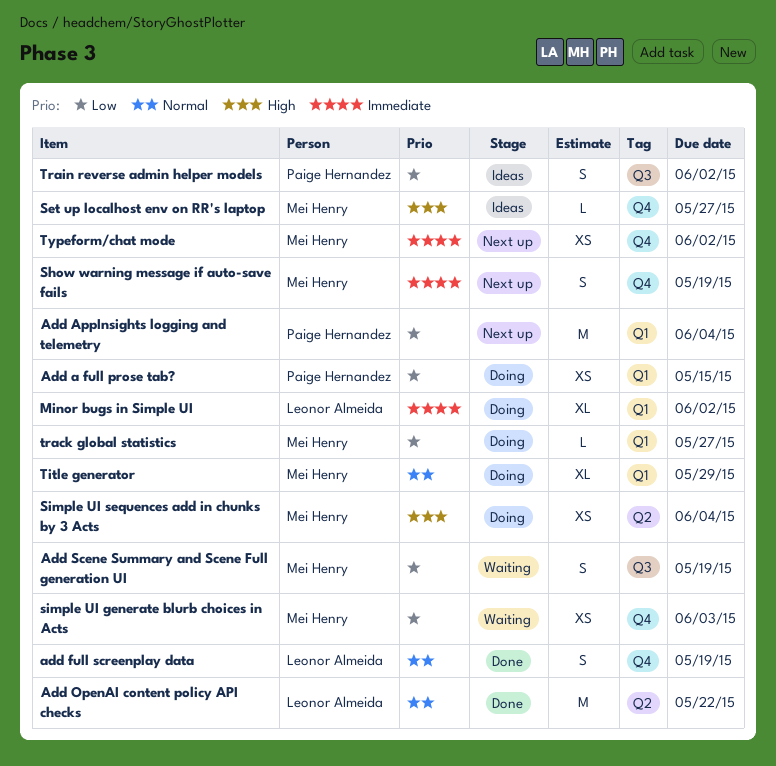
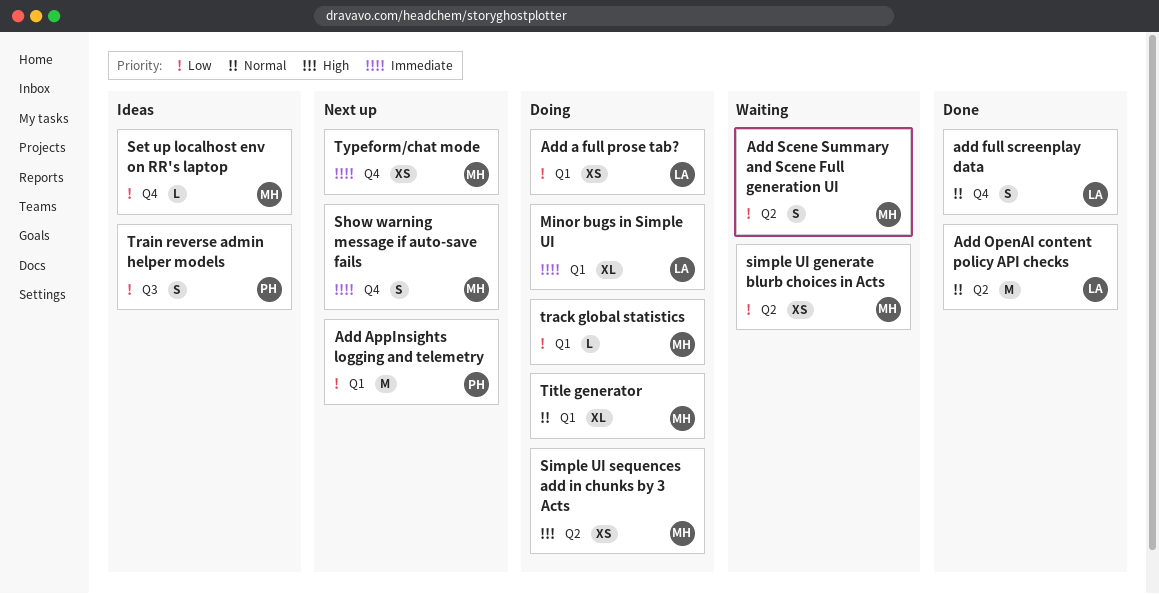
Add a full prose tab?, owner: Paige Hernandez -> Leonor Almeida
Add Scene Summary and Scene Full generation UI, label: Q3 -> Q2
Set up localhost env on RR's laptop, priority: High -> Low
simple UI generate blurb choices in Acts, label: Q4 -> Q2

